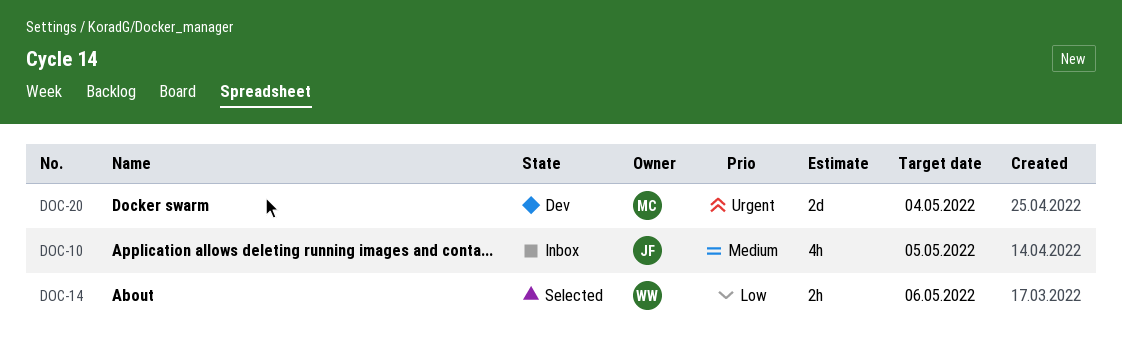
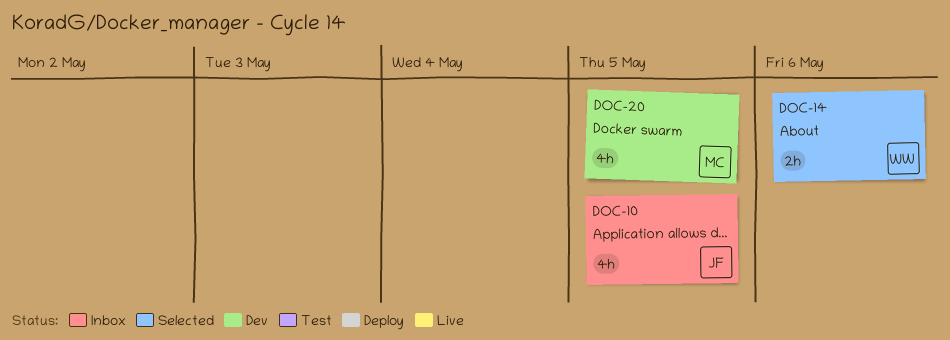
DOC-20, estimate: 2d -> 4h
DOC-20, due: May 4 -> May 5

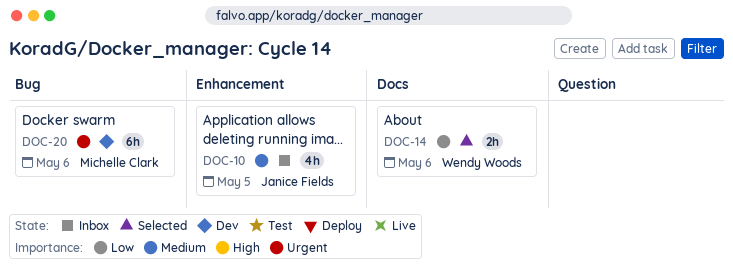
DOC-20, estimate: 4h -> 6h
DOC-20, due: May 5 -> May 6

